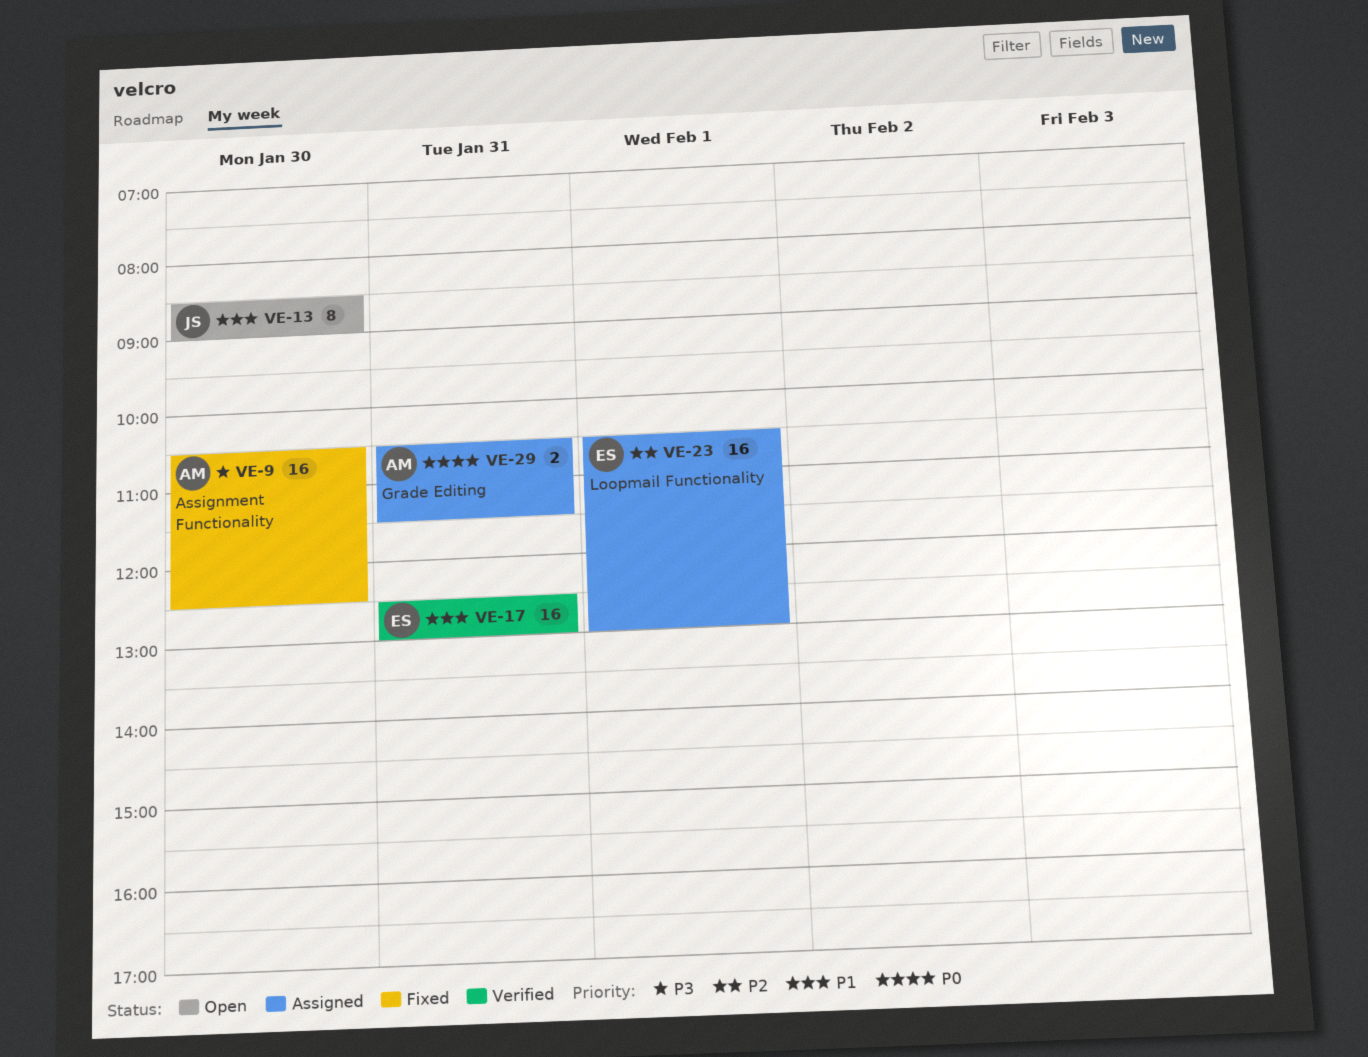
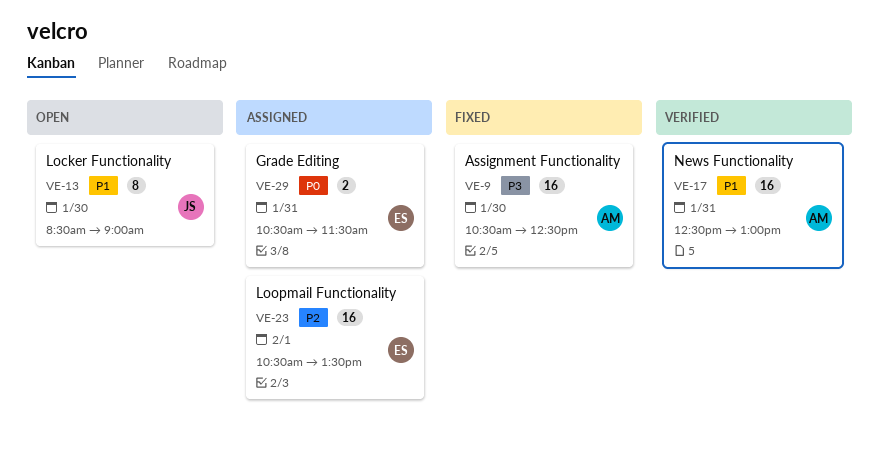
VE-17, owner: ES -> AM
VE-23, ends: 13:00 -> 13:30
VE-29, owner: AM -> ES

